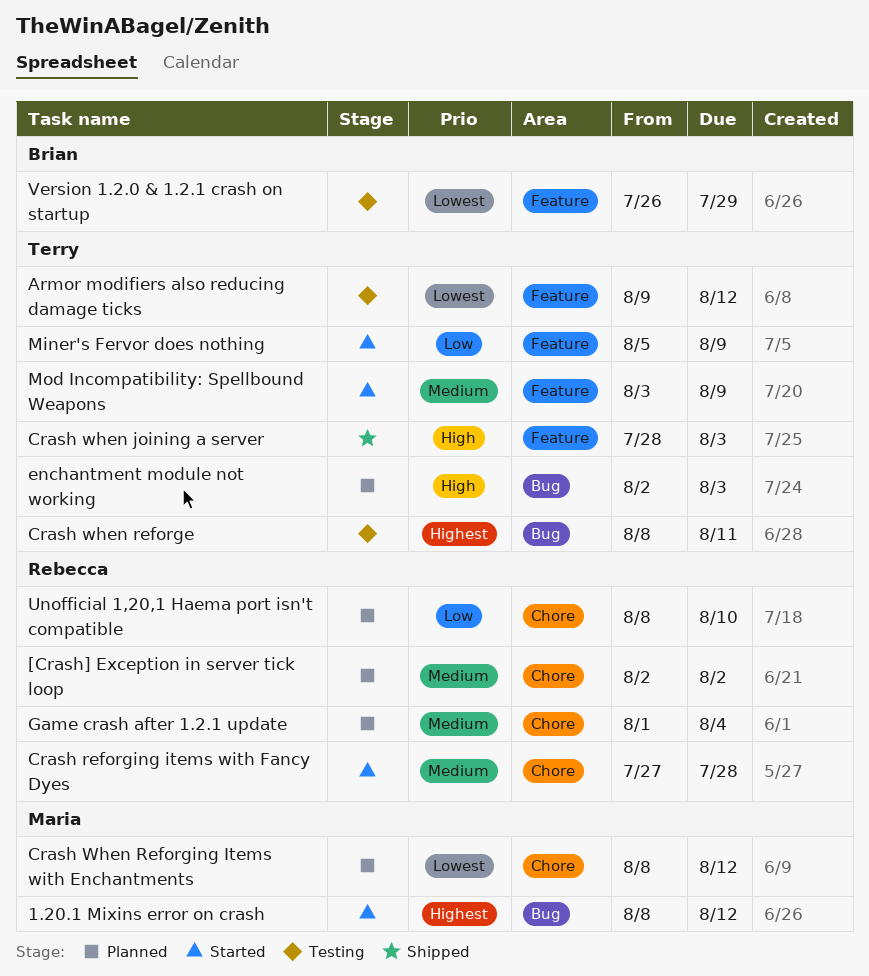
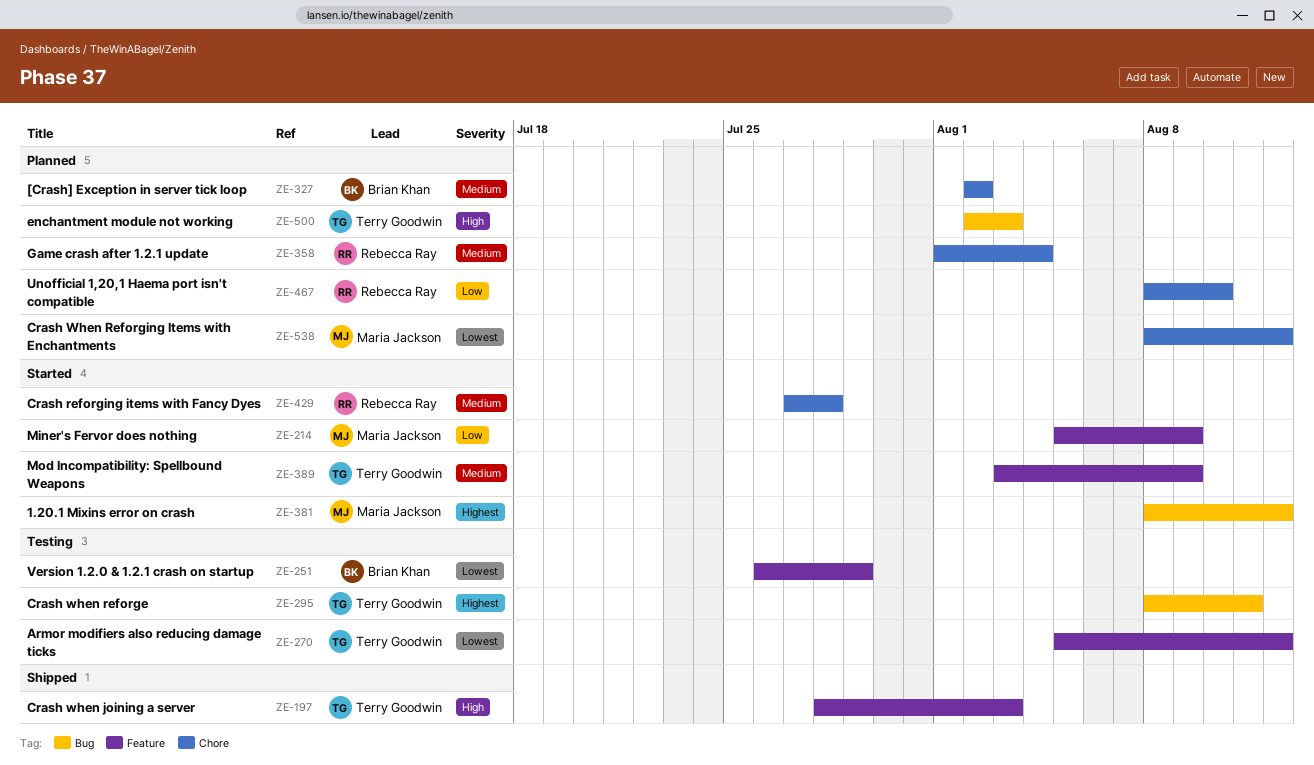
[Crash] Exception in server tick loop, owner: Rebecca Ray -> Brian Khan
Armor modifiers also reducing damage ticks, start: Aug 9 -> Aug 5
Miner's Fervor does nothing, owner: Terry Goodwin -> Maria Jackson

